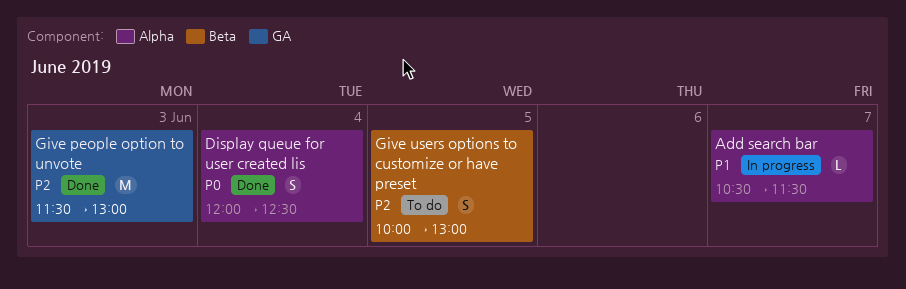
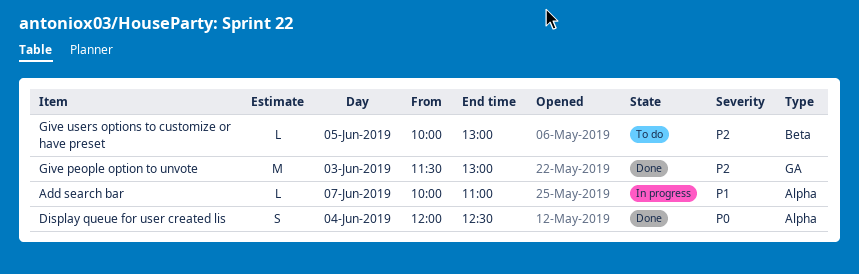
Add search bar, begins: 10:30 -> 10:00
Add search bar, ends: 11:30 -> 11:00
Give users options to customize or have preset, estimate: S -> L

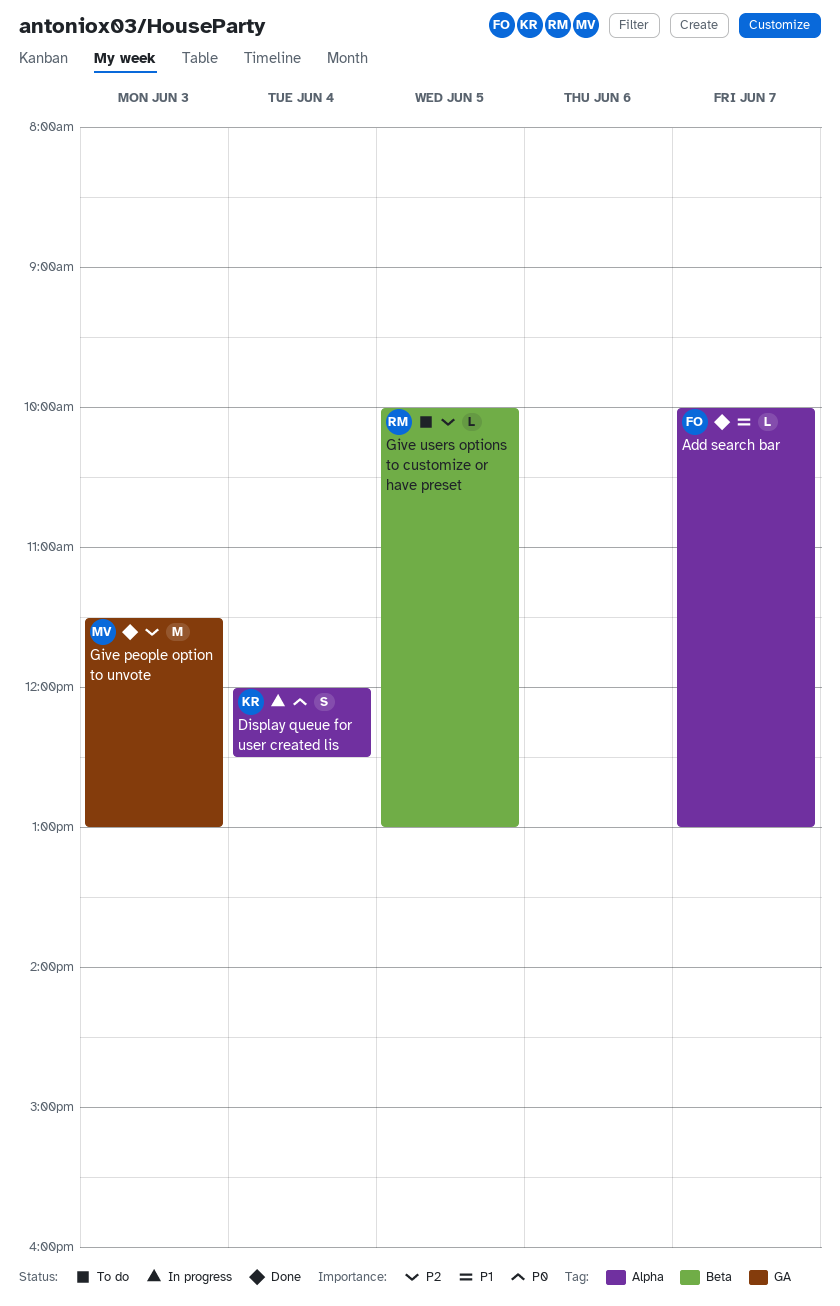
Add search bar, status: In progress -> Done
Add search bar, ends: 11:00 -> 13:00
Display queue for user created lis, status: Done -> In progress

